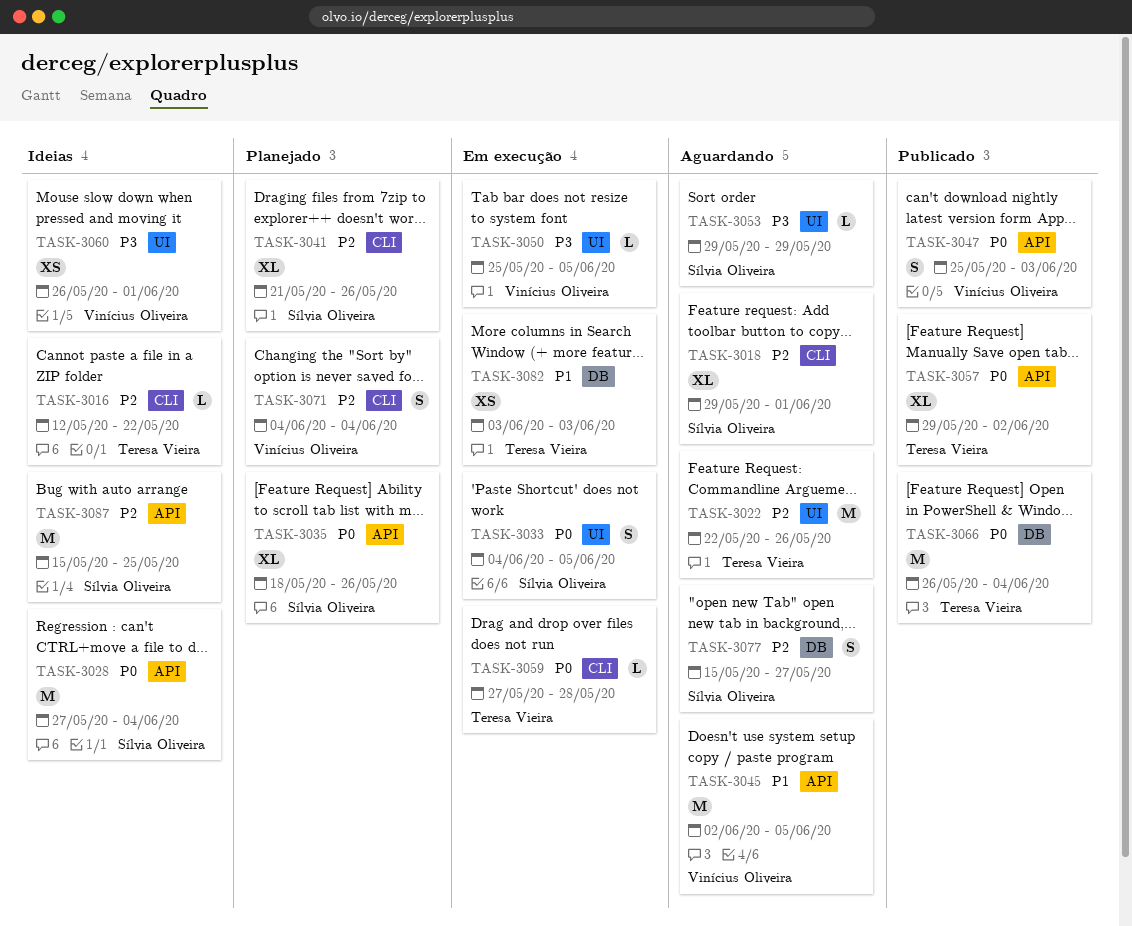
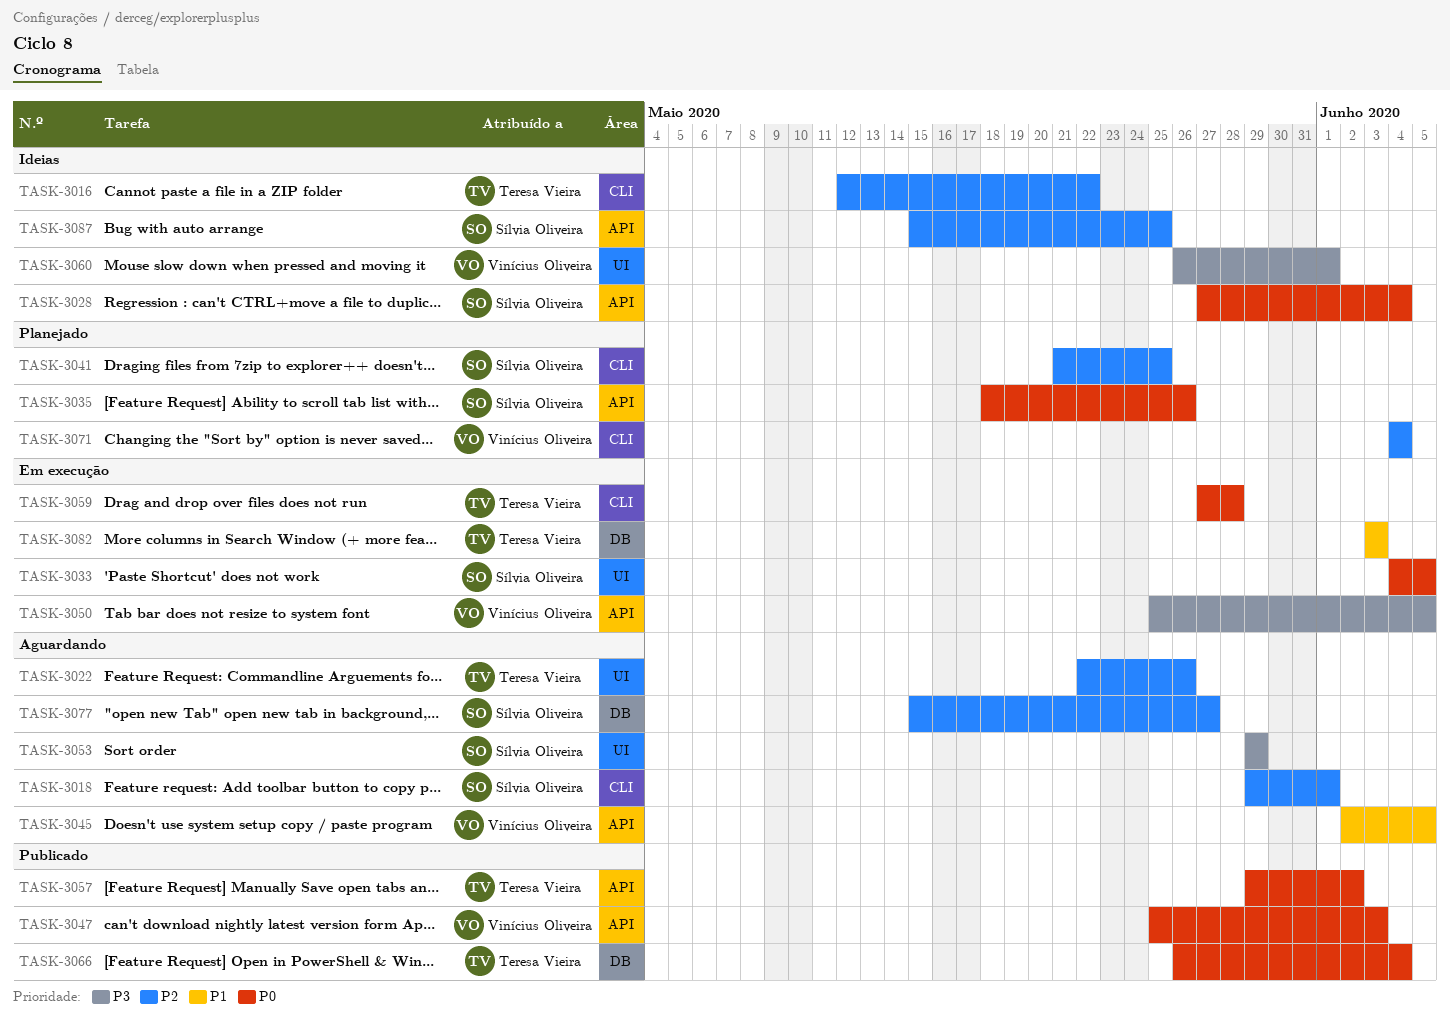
TASK-3041, due: May 26 -> May 25
TASK-3050, label: UI -> API

